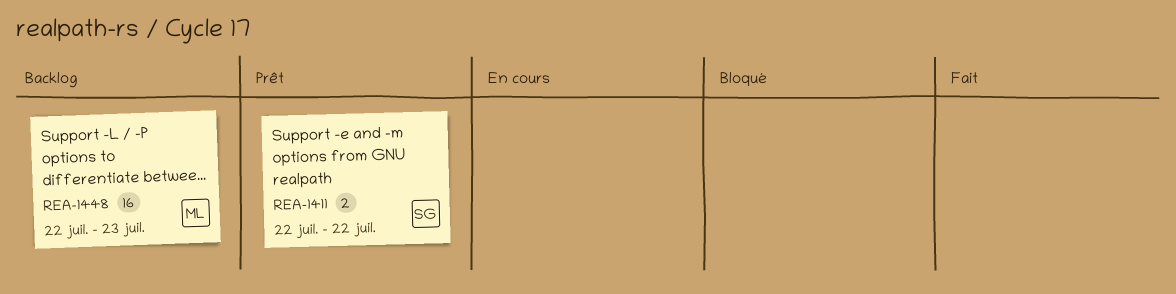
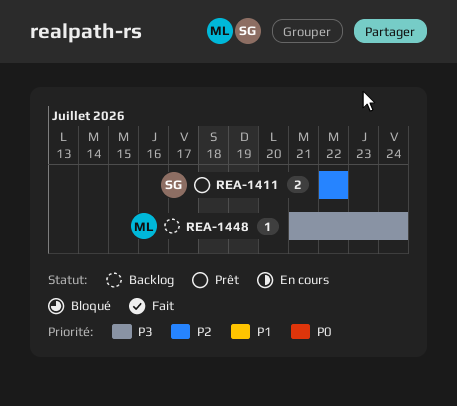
REA-1448, estimate: 16 -> 1
REA-1448, start: Jul 22 -> Jul 21
REA-1448, due: Jul 23 -> Jul 24

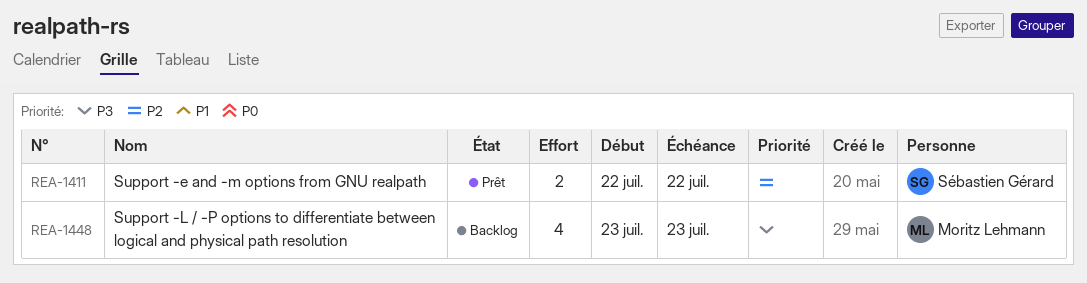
REA-1448, estimate: 1 -> 4
REA-1448, start: Jul 21 -> Jul 23
REA-1448, due: Jul 24 -> Jul 23

